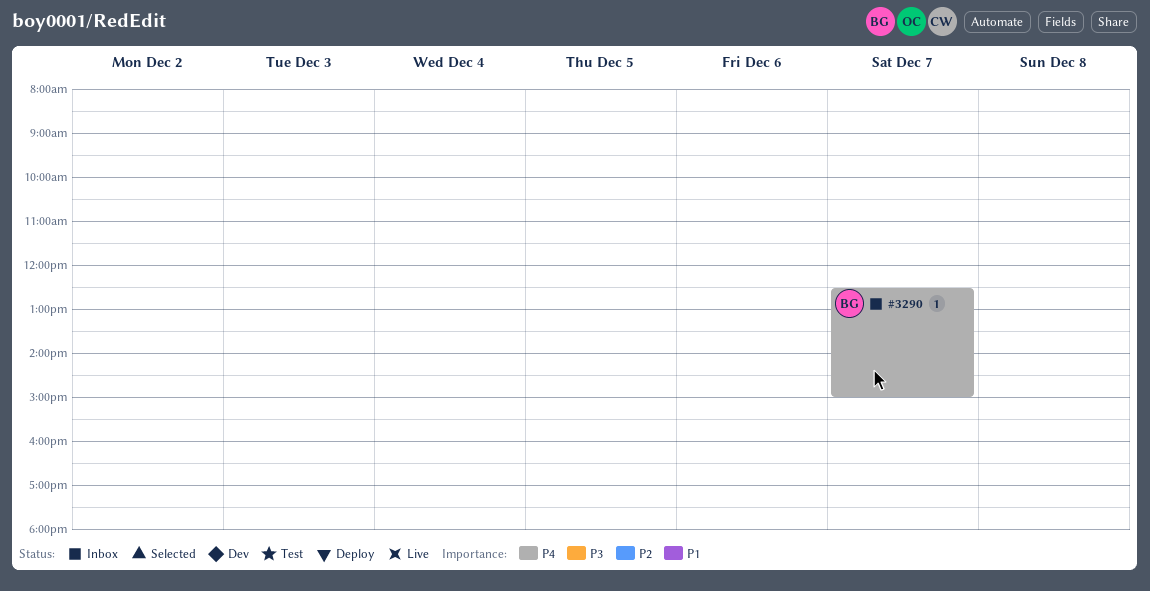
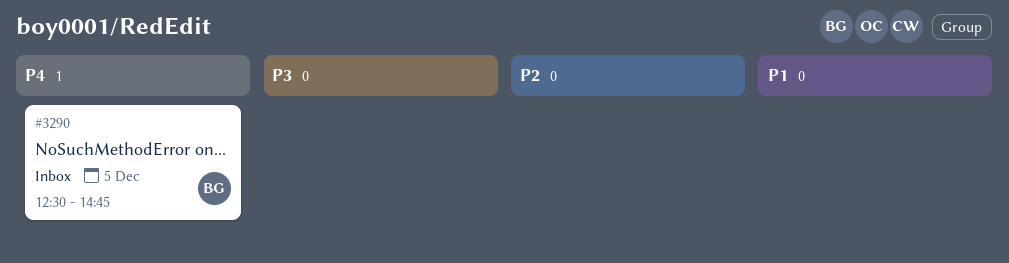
#3290, day: Dec 7 -> Dec 5
#3290, ends: 15:00 -> 14:45

